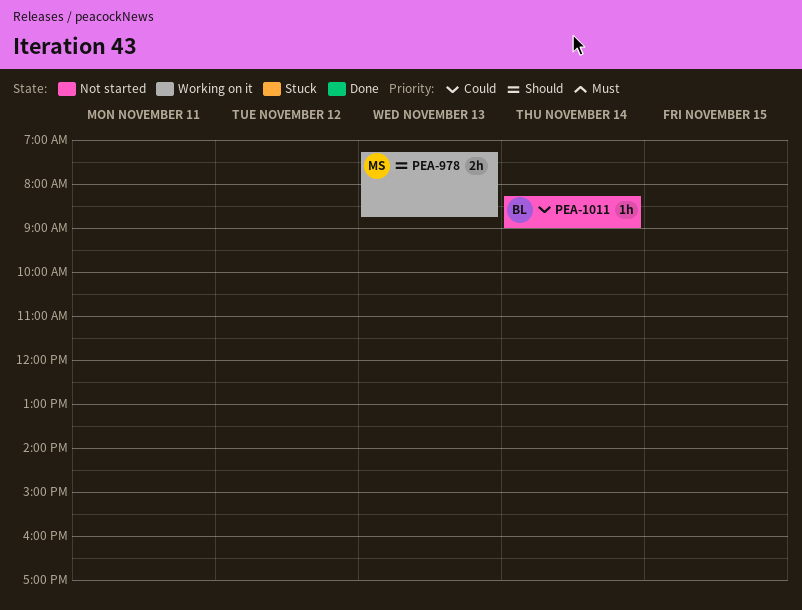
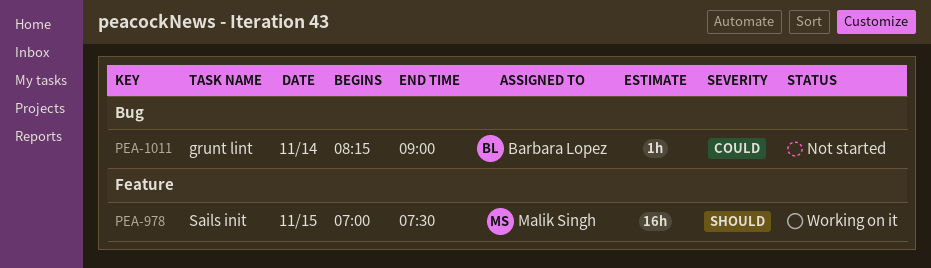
PEA-978, estimate: 2h -> 16h
PEA-978, day: Nov 13 -> Nov 15
PEA-978, begins: 07:15 -> 07:00
PEA-978, ends: 08:45 -> 07:30

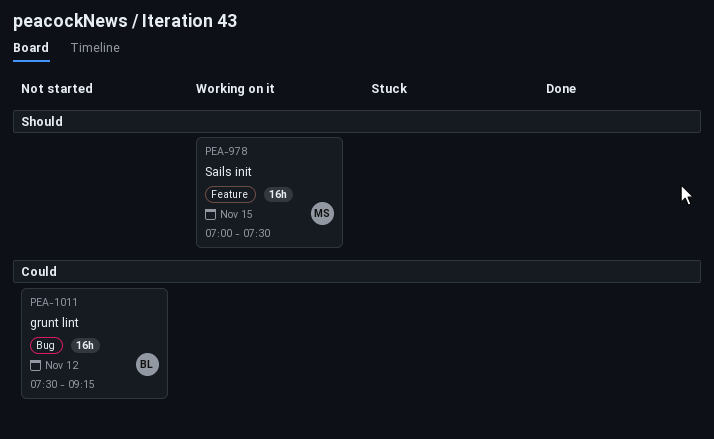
PEA-1011, estimate: 1h -> 16h
PEA-1011, day: Nov 14 -> Nov 12
PEA-1011, begins: 08:15 -> 07:30
PEA-1011, ends: 09:00 -> 09:15

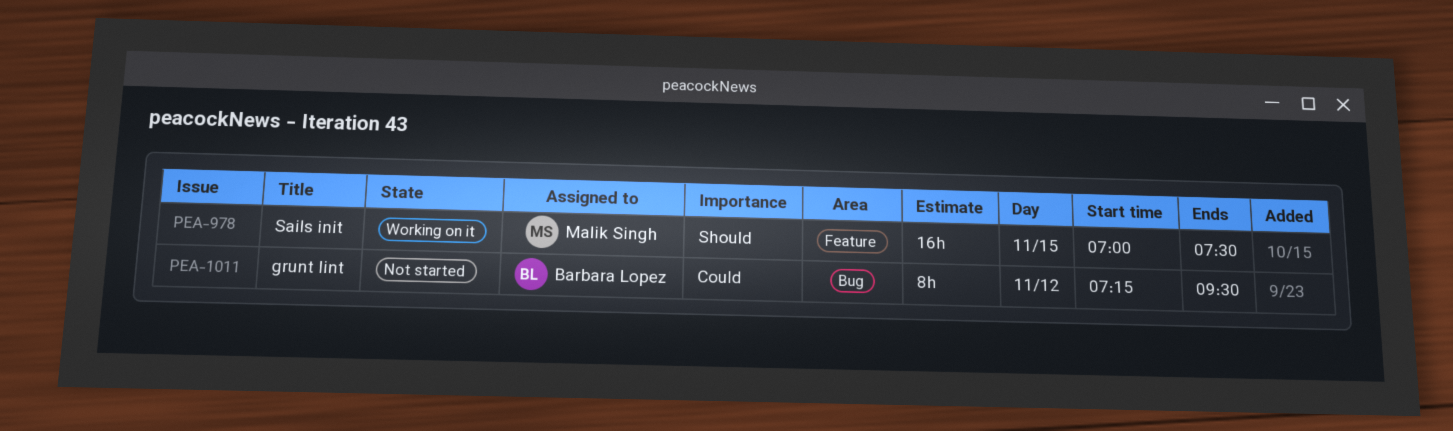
PEA-1011, estimate: 16h -> 8h
PEA-1011, begins: 07:30 -> 07:15
PEA-1011, ends: 09:15 -> 09:30

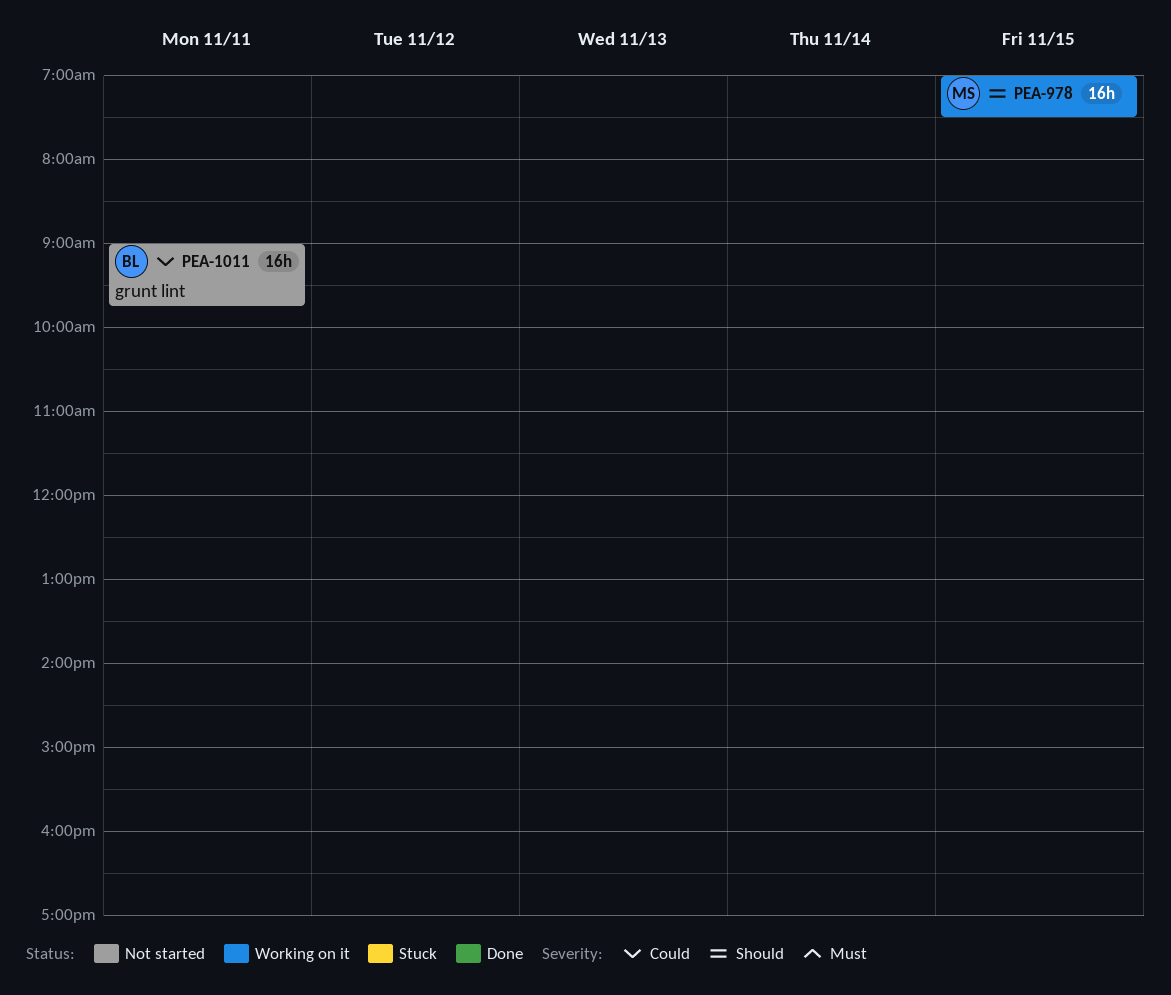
PEA-1011, estimate: 8h -> 16h
PEA-1011, day: Nov 12 -> Nov 11
PEA-1011, begins: 07:15 -> 09:00
PEA-1011, ends: 09:30 -> 09:45

